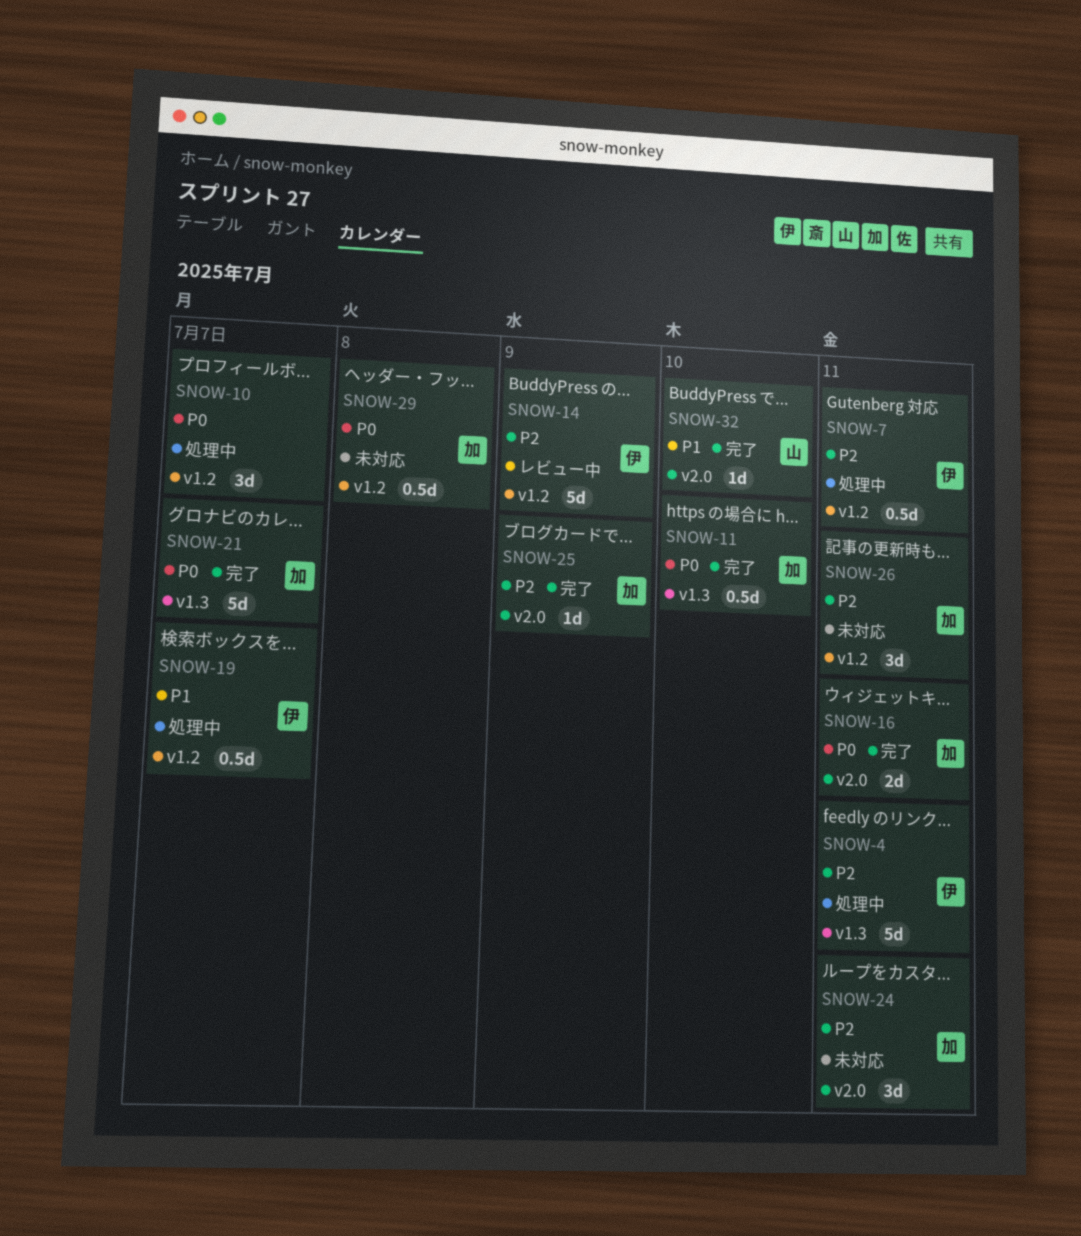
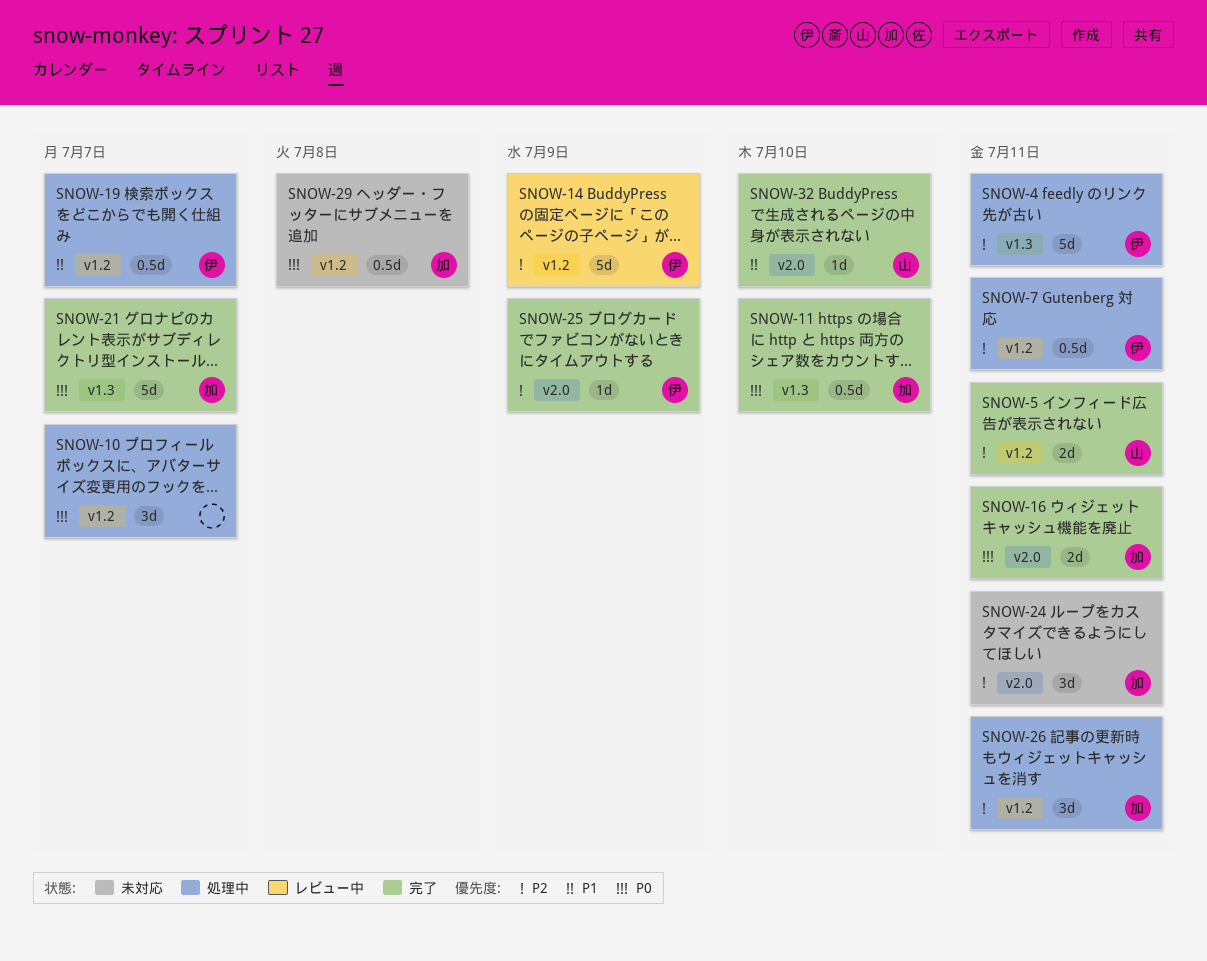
SNOW-5: none -> present
SNOW-25, owner: 加 -> 伊
SNOW-26, status: 未対応 -> 処理中

